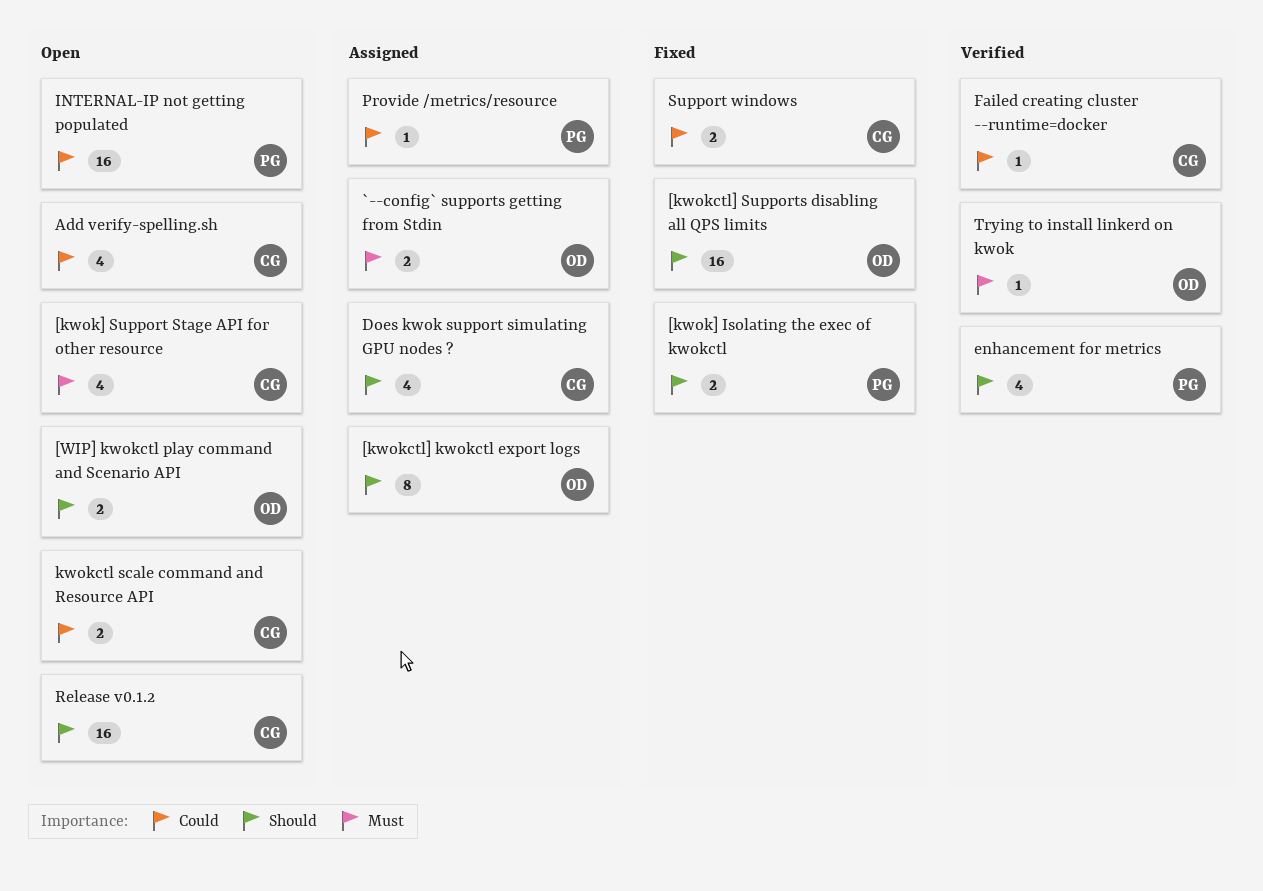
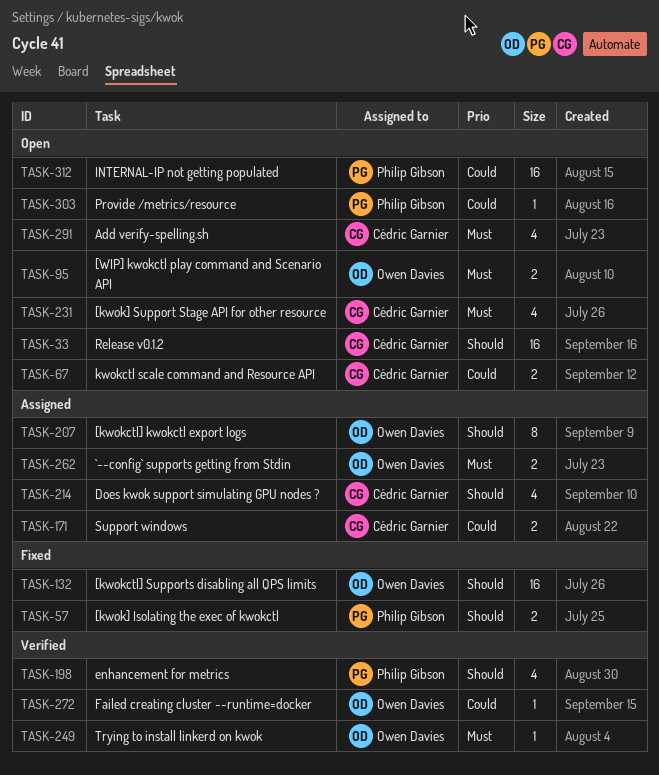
[WIP] kwokctl play command and Scenario API, priority: Should -> Must
Add verify-spelling.sh, priority: Could -> Must
Failed creating cluster --runtime=docker, owner: Cédric Garnier -> Owen Davies
Provide /metrics/resource, status: Assigned -> Open
Support windows, status: Fixed -> Assigned

